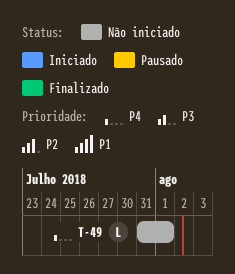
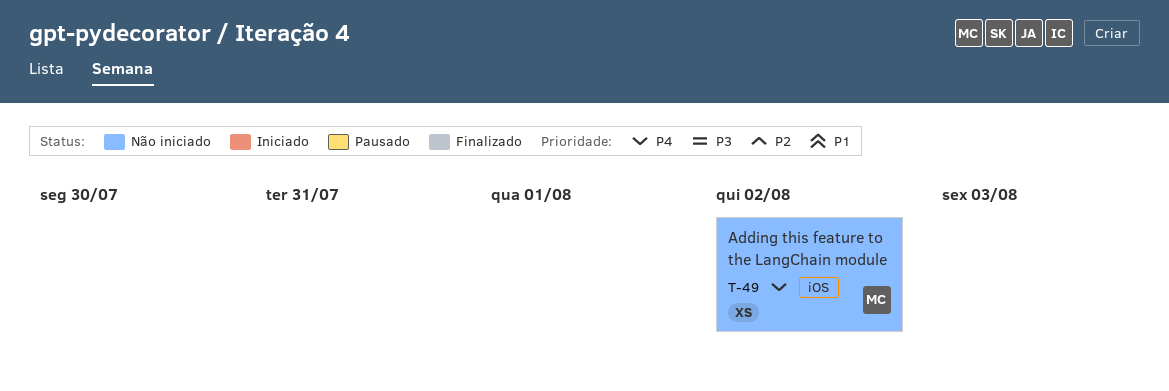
T-49, estimate: L -> XS
T-49, due: Aug 1 -> Aug 2

